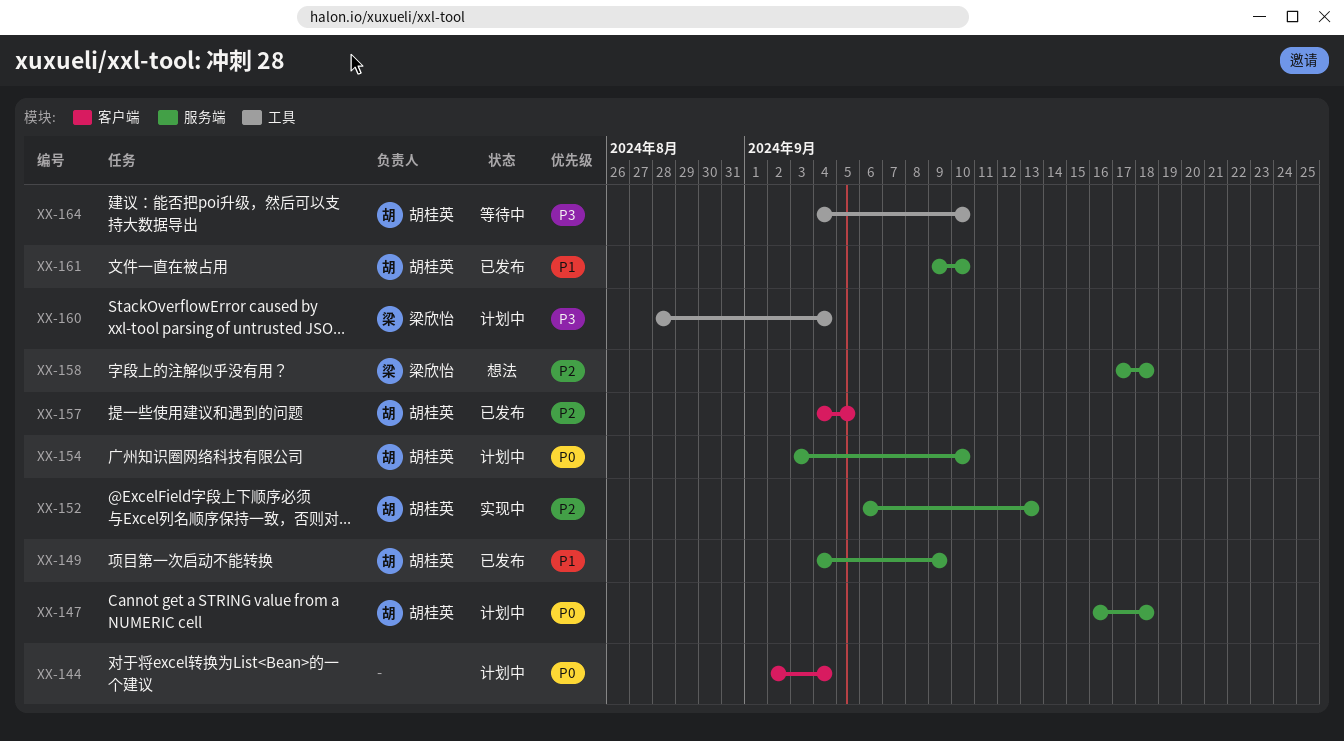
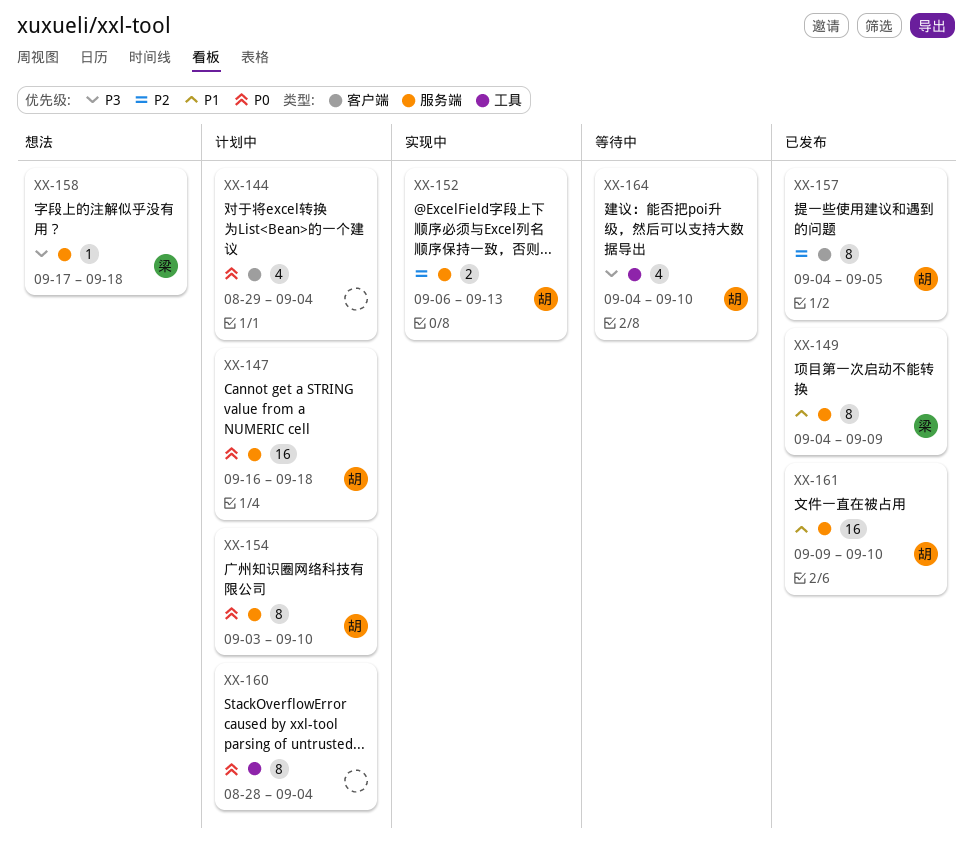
XX-144, start: Sep 2 -> Aug 29
XX-149, owner: 胡桂英 -> 梁欣怡
XX-158, priority: P2 -> P3
XX-160, owner: 梁欣怡 -> none
XX-160, priority: P3 -> P0

